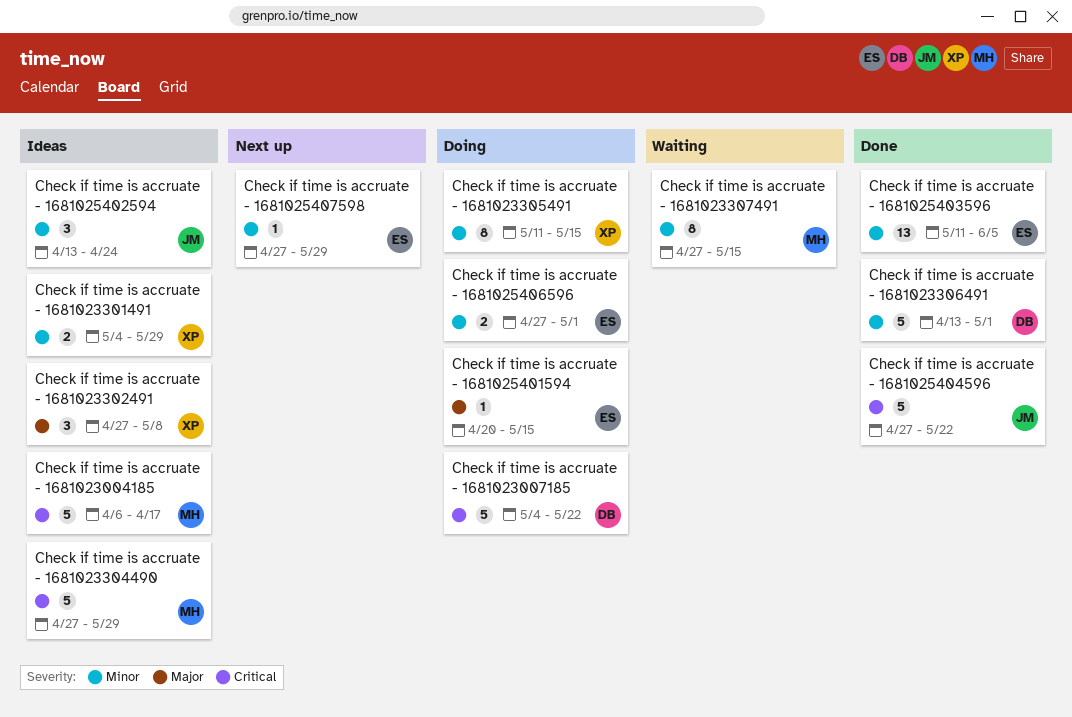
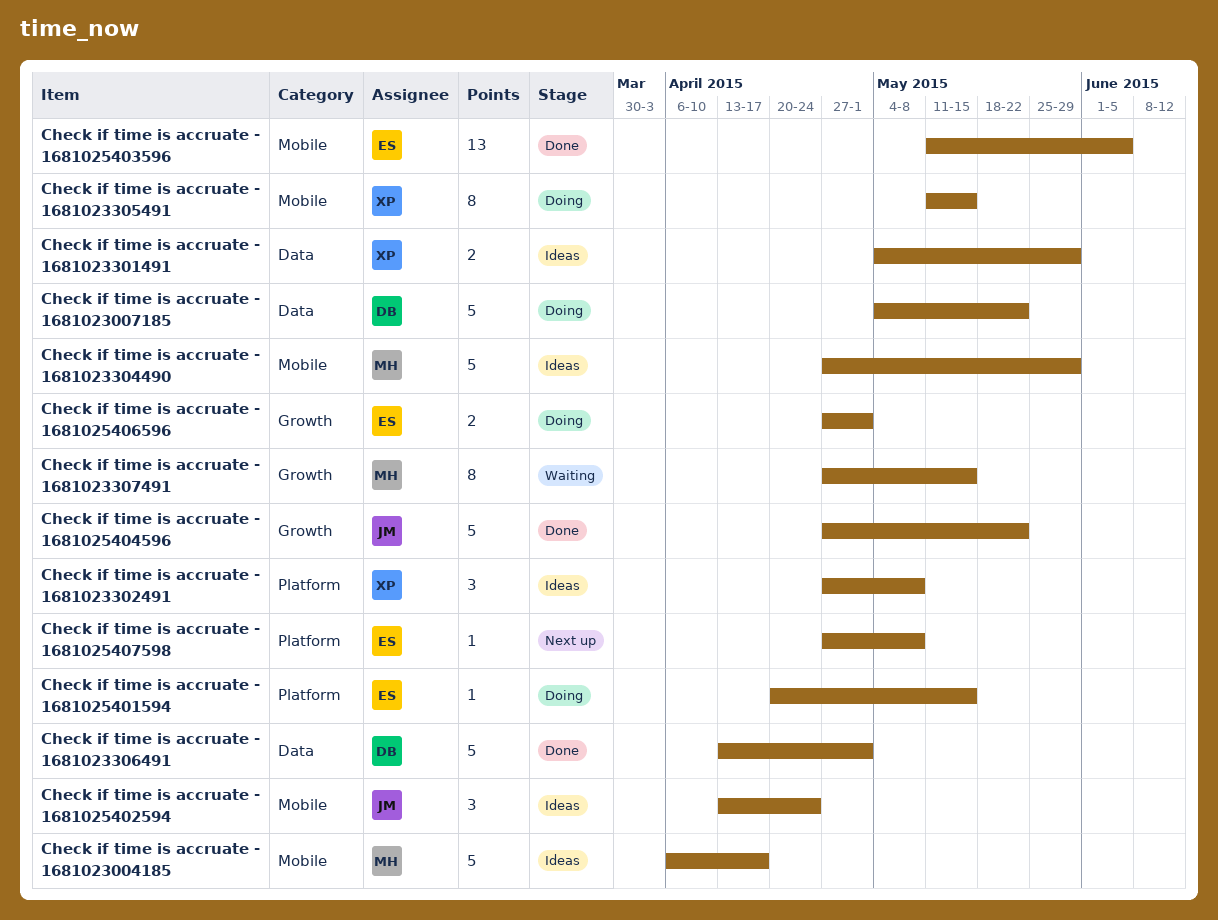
Check if time is accruate - 1681025407598, due: May 29 -> May 8

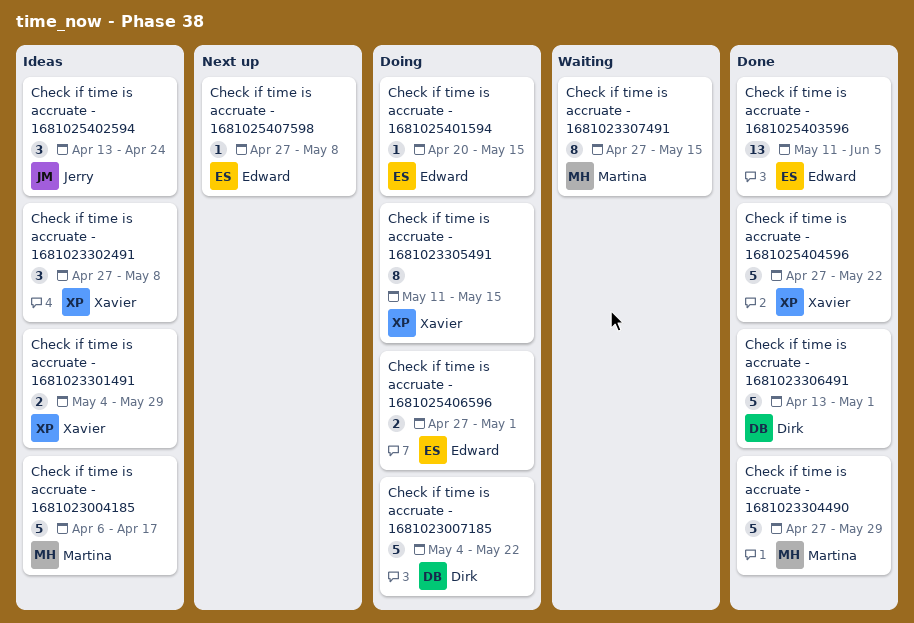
Check if time is accruate - 1681023304490, status: Ideas -> Done
Check if time is accruate - 1681025404596, owner: Jerry -> Xavier

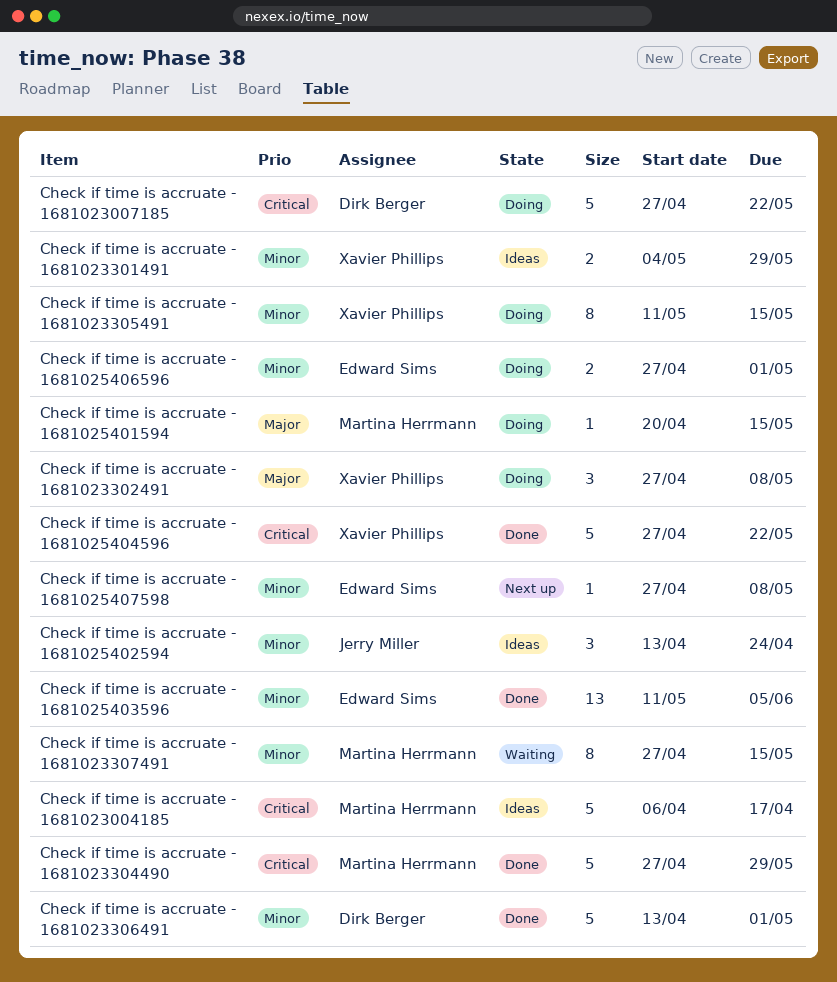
Check if time is accruate - 1681023007185, start: May 4 -> Apr 27
Check if time is accruate - 1681023302491, status: Ideas -> Doing
Check if time is accruate - 1681025401594, owner: Edward Sims -> Martina Herrmann

